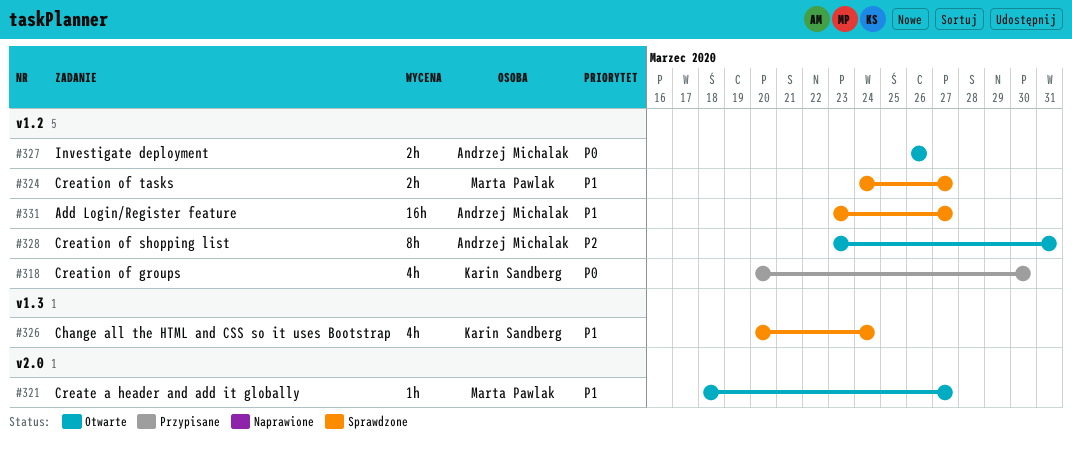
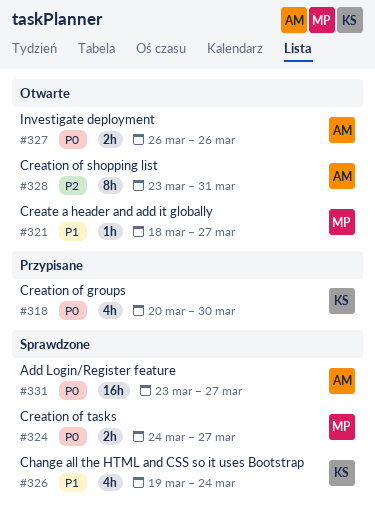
#324, priority: P1 -> P0
#326, start: Mar 20 -> Mar 19
#331, priority: P1 -> P0

